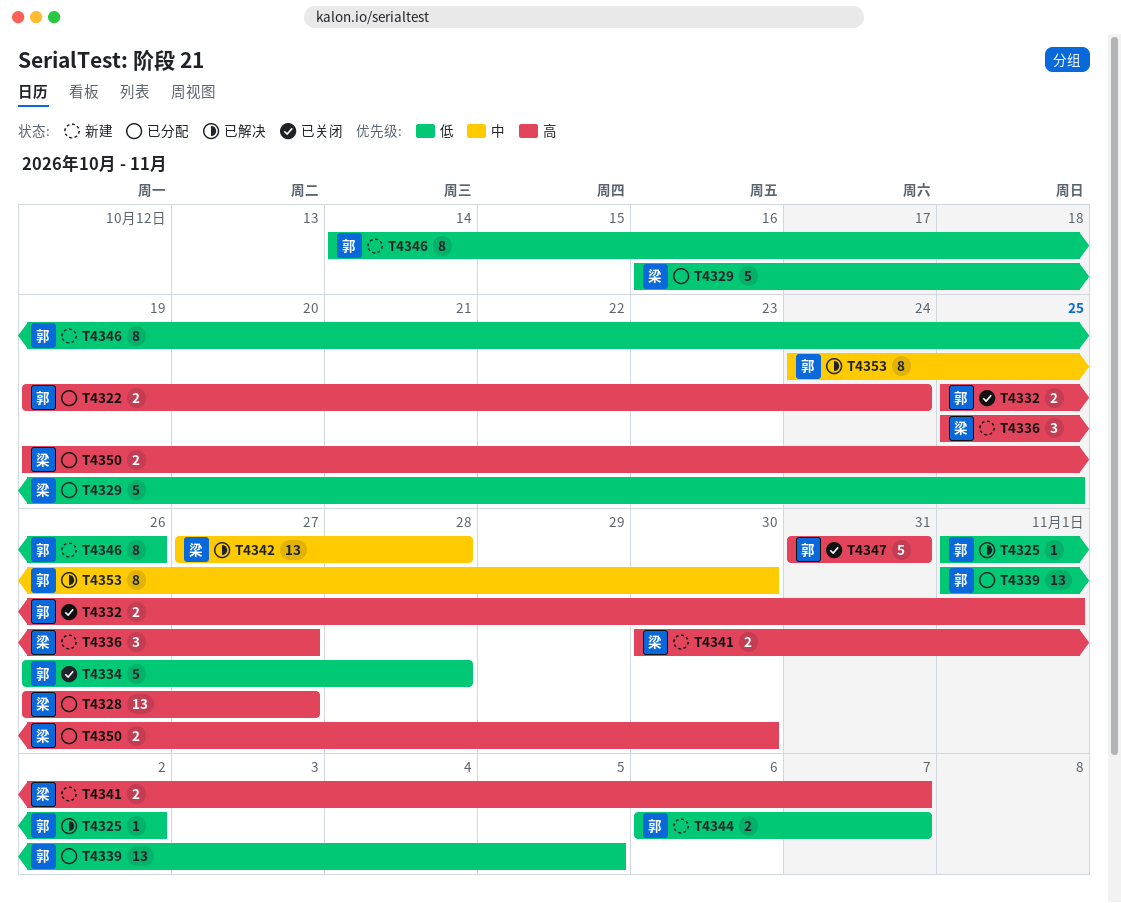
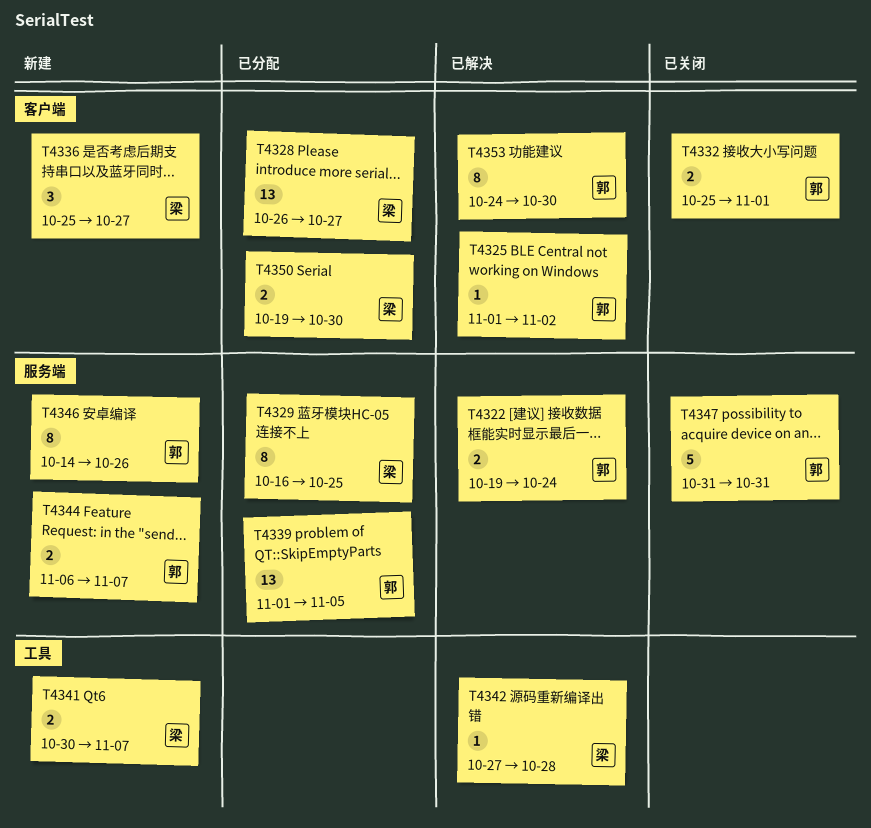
T4322, status: 已分配 -> 已解决
T4329, estimate: 5 -> 8
T4334: present -> none
T4342, estimate: 13 -> 1

